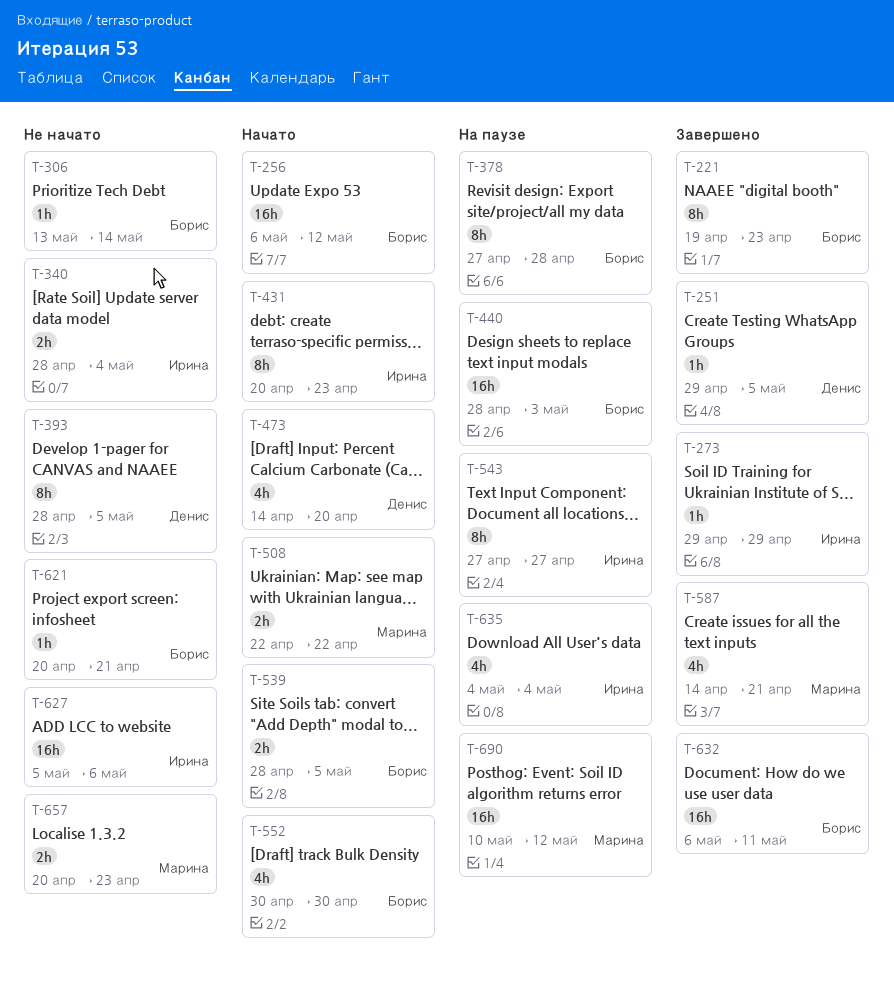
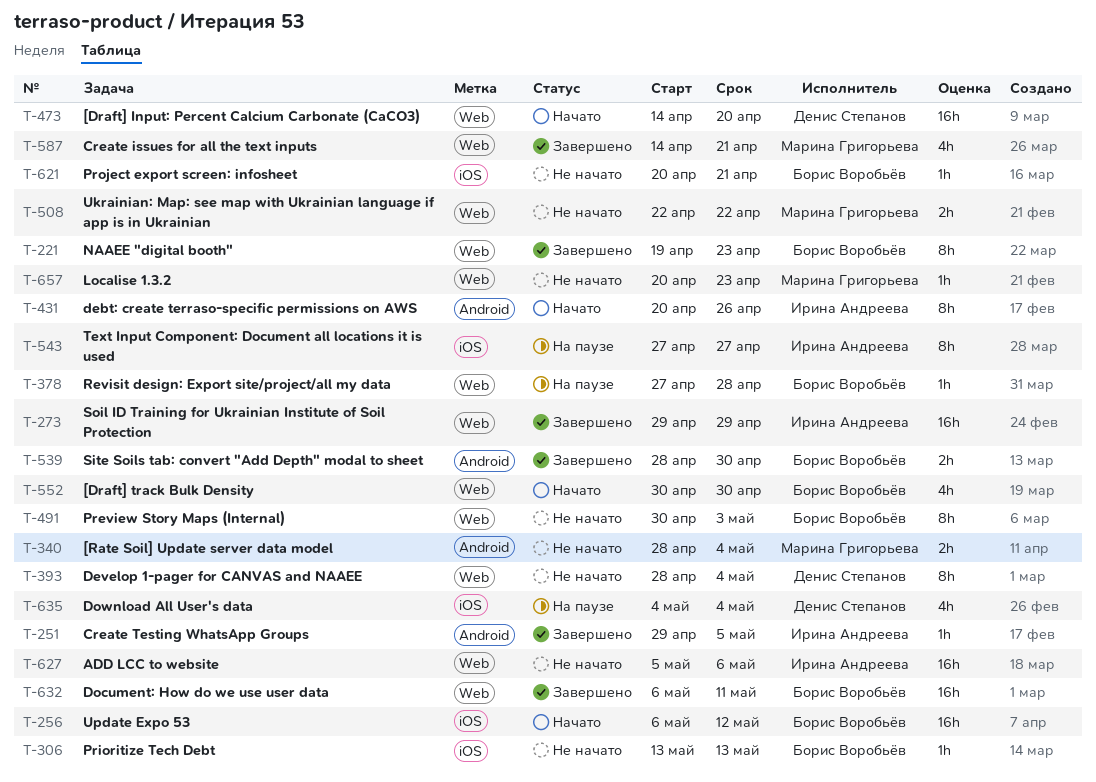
T-251, owner: Денис Степанов -> Ирина Андреева
T-273, estimate: 1h -> 16h
T-306, due: May 14 -> May 13
T-340, owner: Ирина Андреева -> Марина Григорьева
T-378, estimate: 8h -> 1h
T-393, due: May 5 -> May 4
T-431, due: Apr 23 -> Apr 26
T-440: present -> none
T-473, estimate: 4h -> 16h
T-491: none -> present
T-508, status: Начато -> Не начато
T-539, status: Начато -> Завершено
T-539, due: May 5 -> Apr 30
T-635, owner: Ирина Андреева -> Денис Степанов
T-657, estimate: 2h -> 1h
T-690: present -> none

